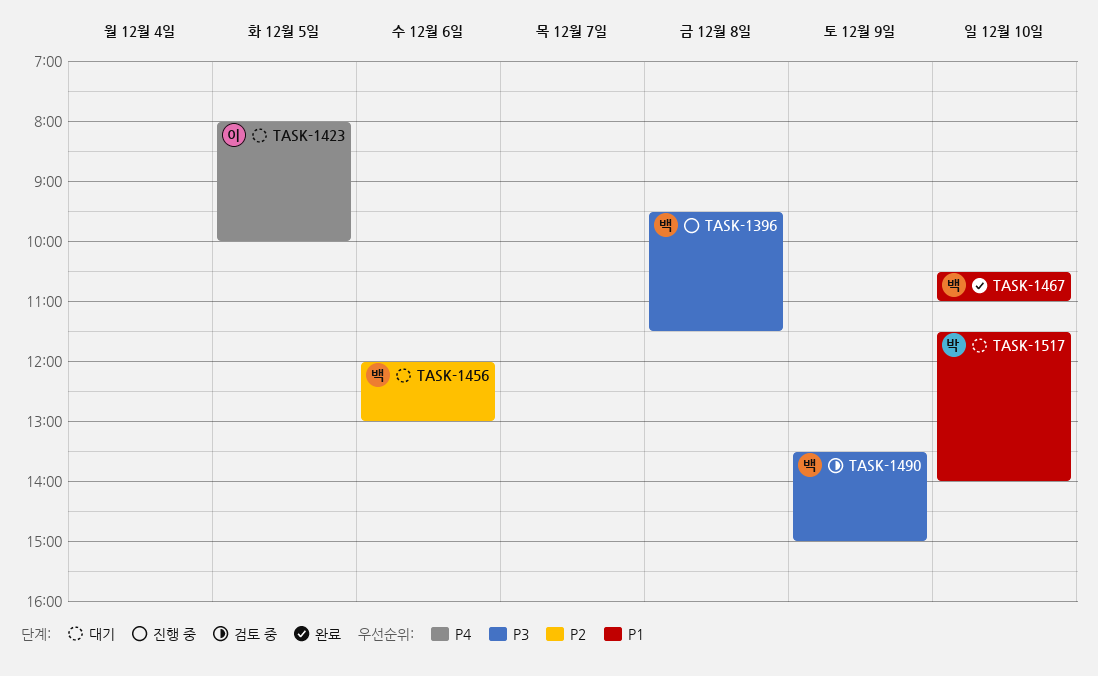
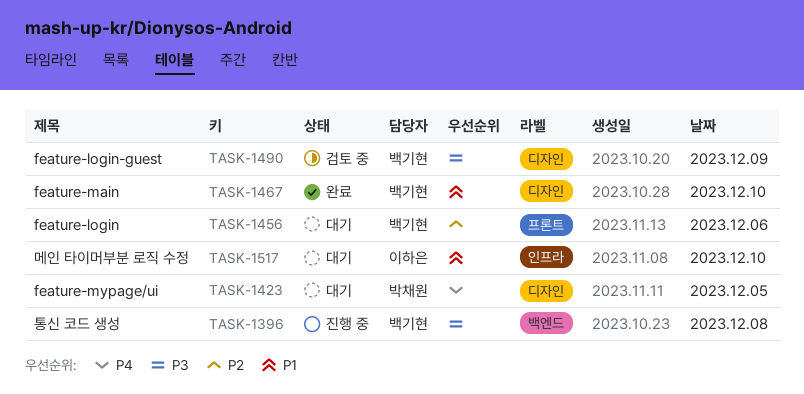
TASK-1423, owner: 이하은 -> 박채원
TASK-1517, owner: 박채원 -> 이하은

